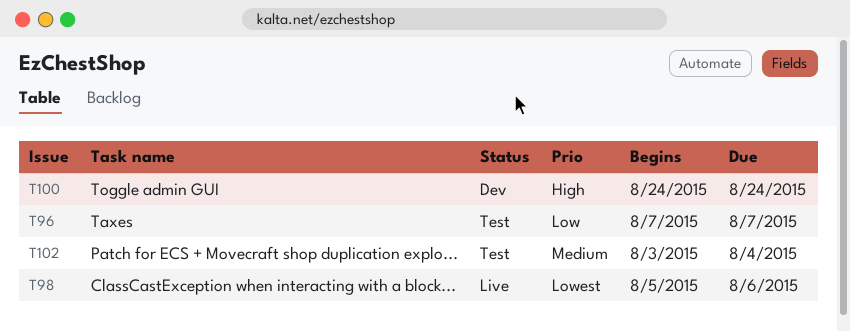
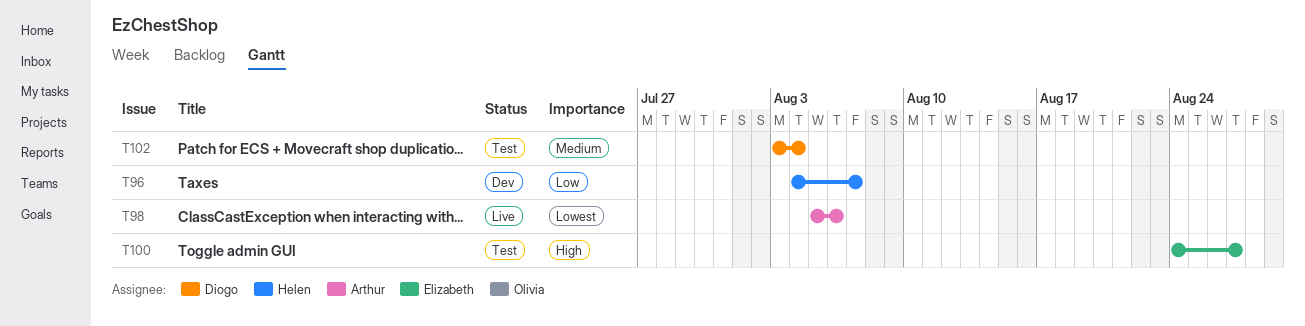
T96, status: Test -> Dev
T96, start: Aug 7 -> Aug 4
T100, status: Dev -> Test
T100, due: Aug 24 -> Aug 27

